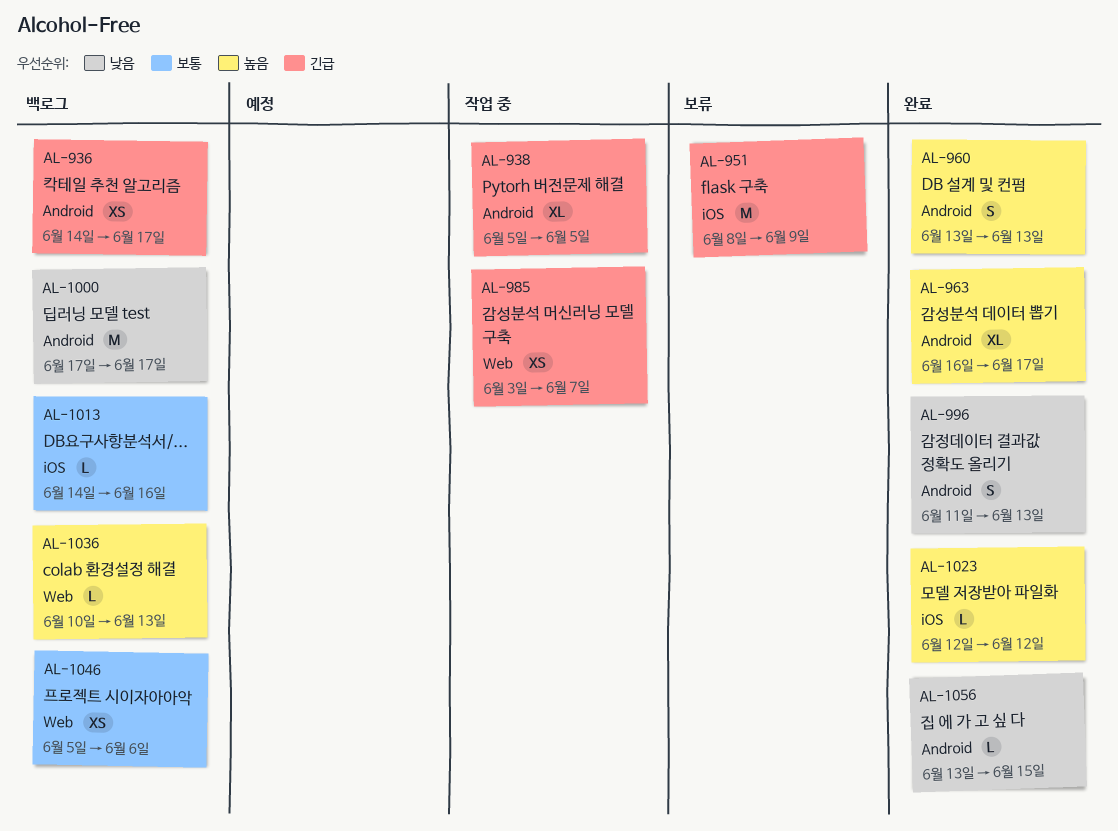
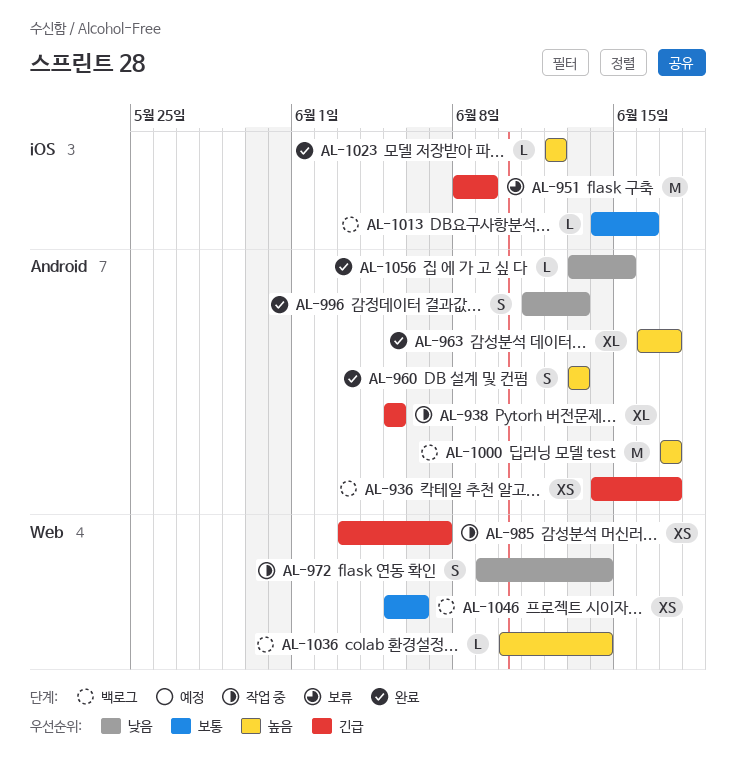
AL-972: none -> present
AL-1000, priority: 낮음 -> 높음
AL-1036, due: Jun 13 -> Jun 14

